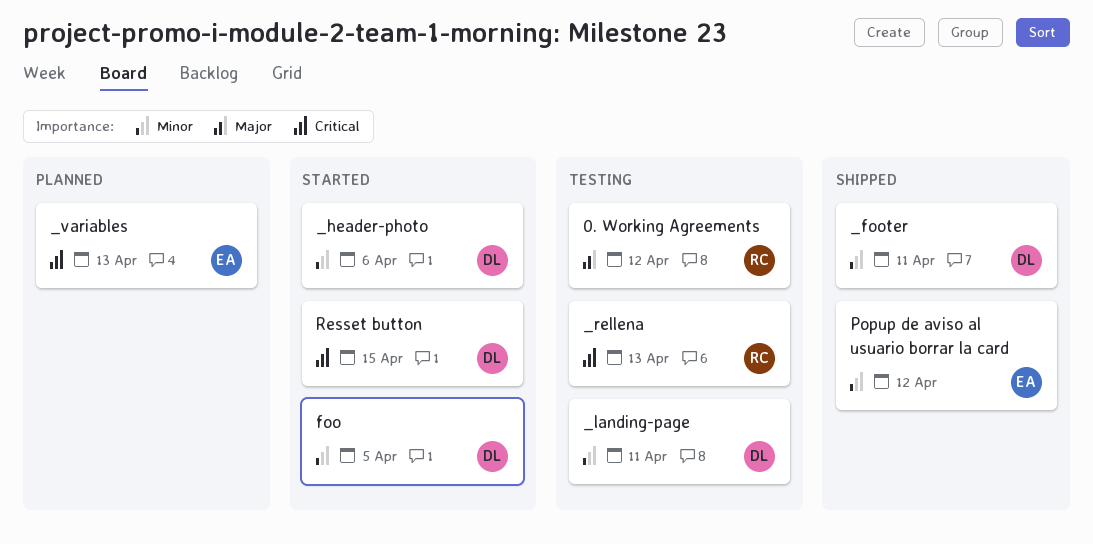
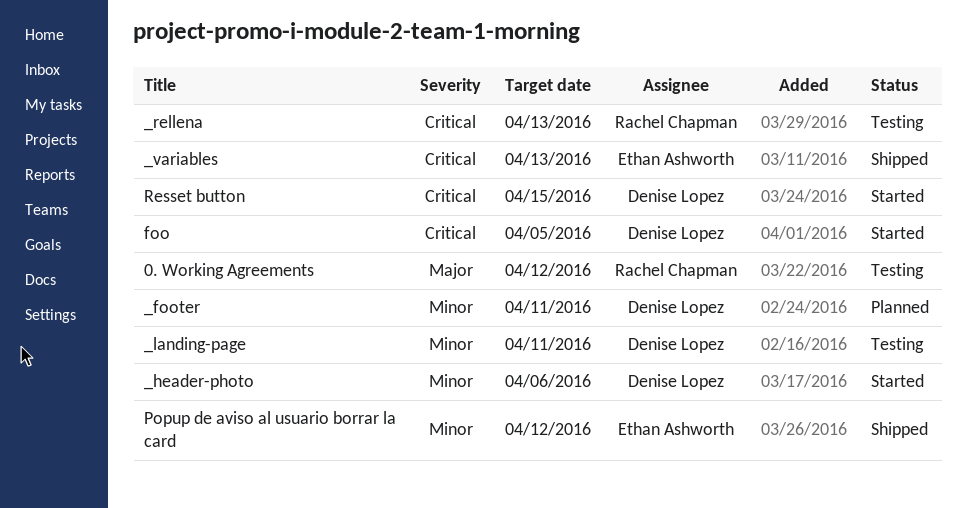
_footer, status: Shipped -> Planned
_variables, status: Planned -> Shipped
foo, priority: Minor -> Critical

